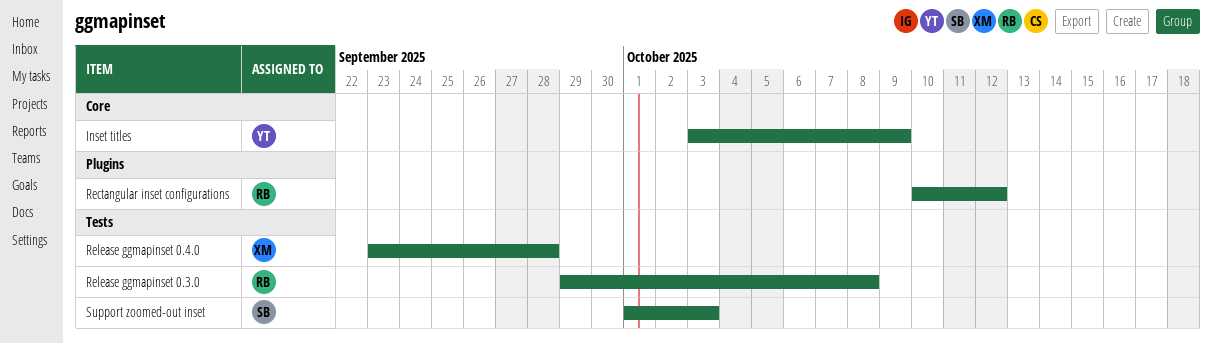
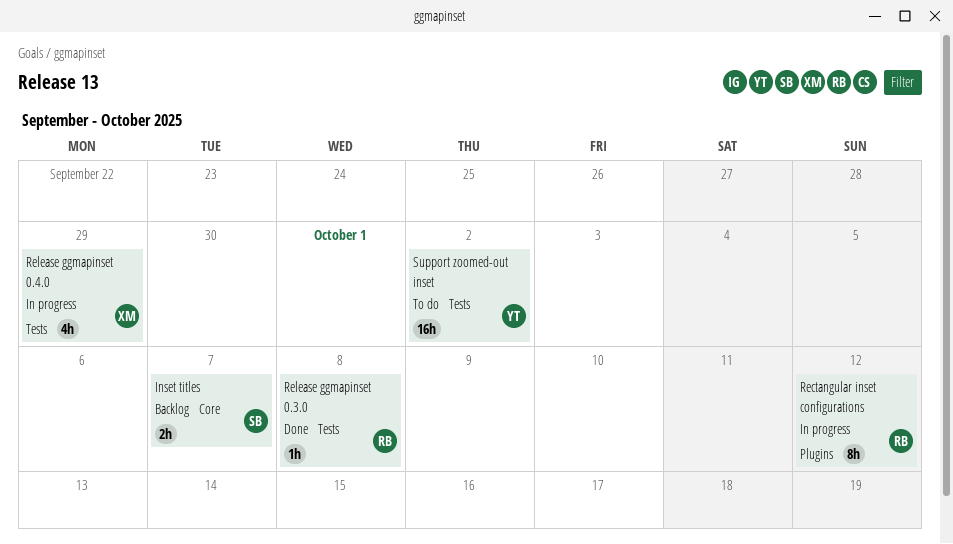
Inset titles, owner: YT -> SB
Inset titles, due: Oct 9 -> Oct 7
Release ggmapinset 0.4.0, due: Sep 28 -> Sep 29
Support zoomed-out inset, owner: SB -> YT
Support zoomed-out inset, due: Oct 3 -> Oct 2

